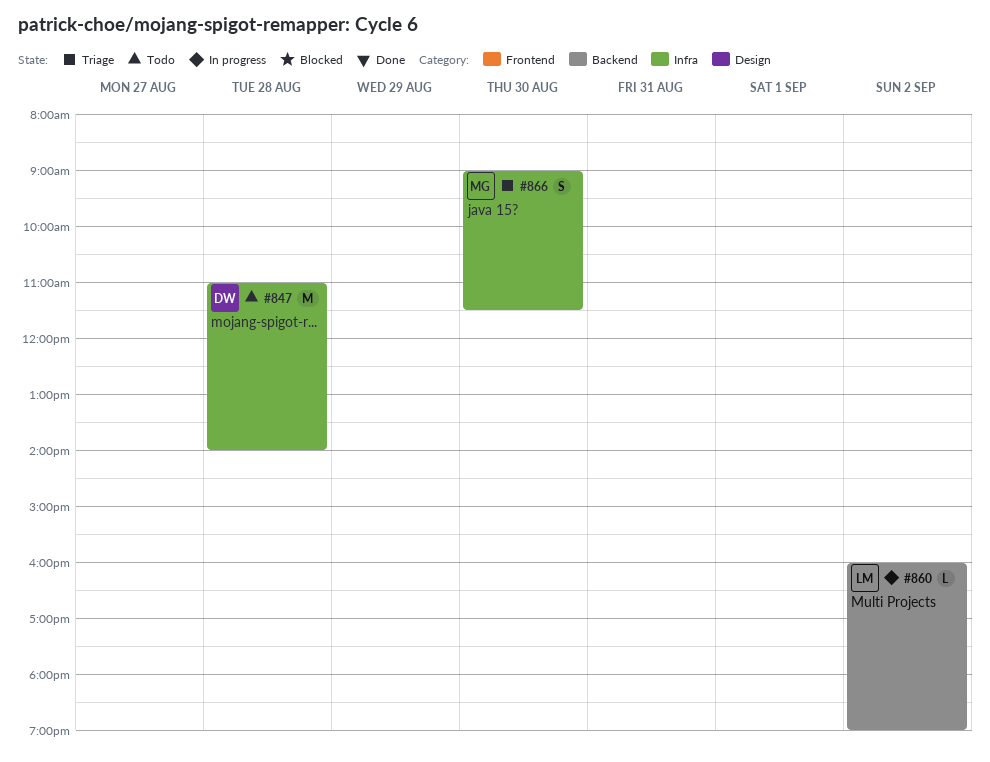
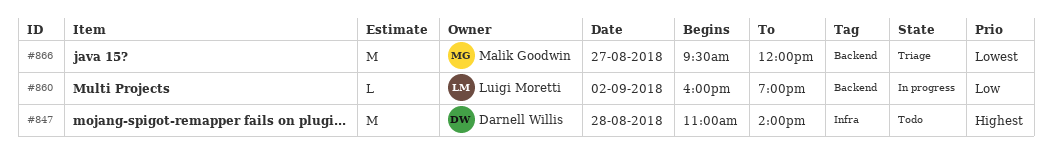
#866, label: Infra -> Backend
#866, estimate: S -> M
#866, day: Aug 30 -> Aug 27
#866, begins: 09:00 -> 09:30
#866, ends: 11:30 -> 12:00

